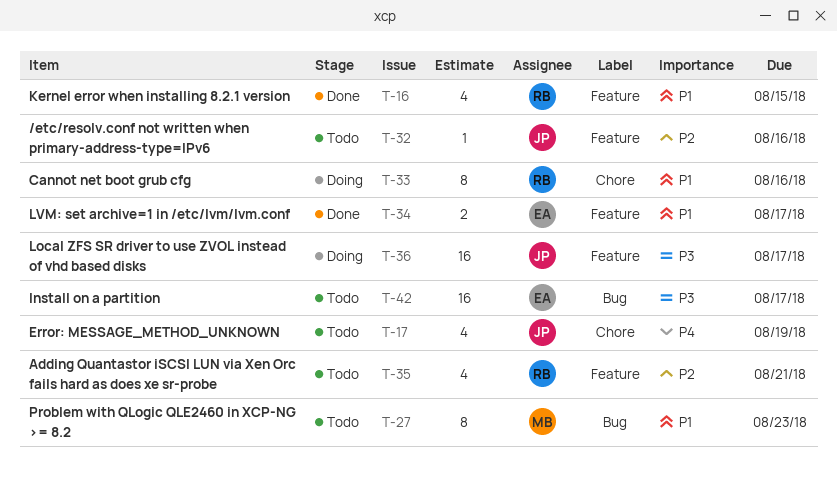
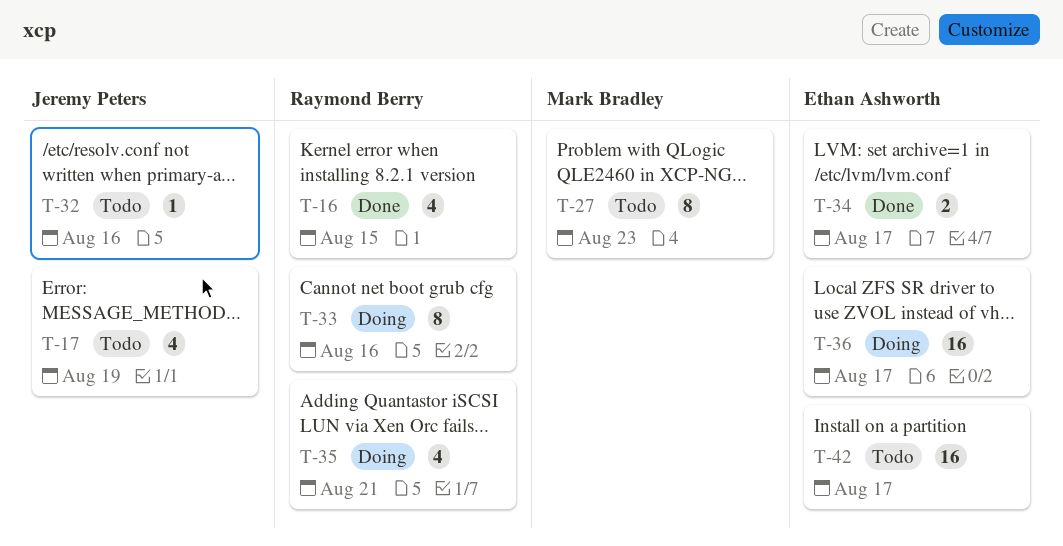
T-35, status: Todo -> Doing
T-36, owner: Jeremy Peters -> Ethan Ashworth

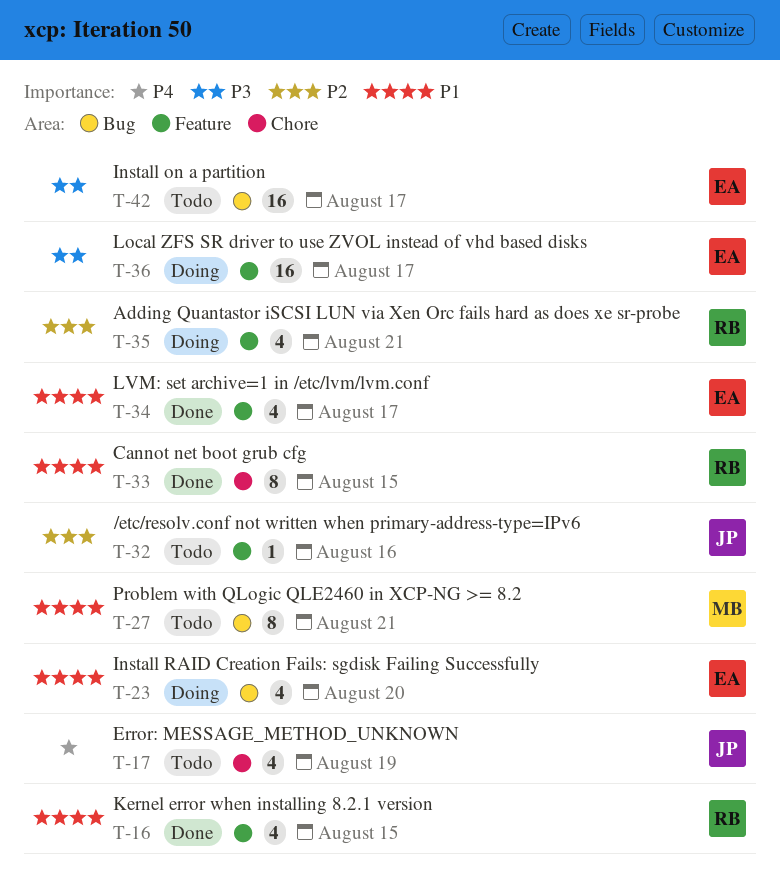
T-23: none -> present
T-27, due: Aug 23 -> Aug 21
T-33, status: Doing -> Done
T-33, due: Aug 16 -> Aug 15
T-34, estimate: 2 -> 4

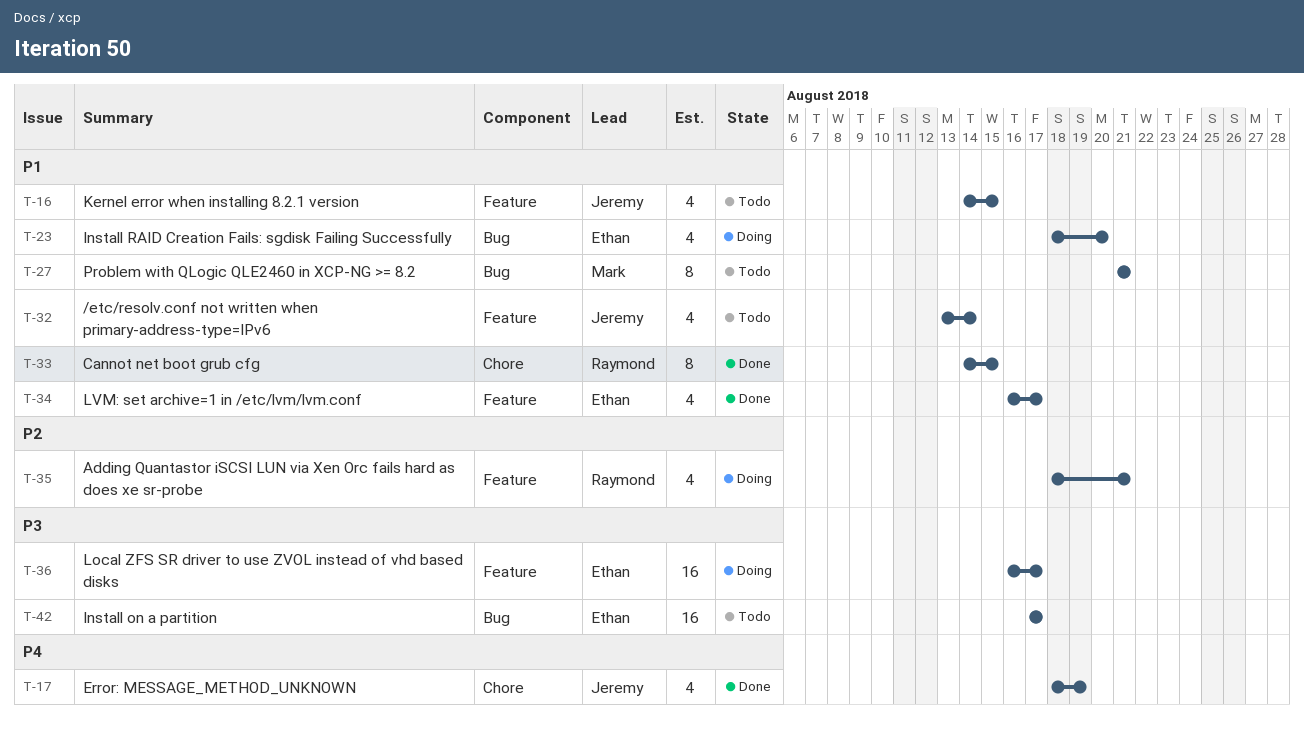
T-16, status: Done -> Todo
T-16, owner: Raymond -> Jeremy
T-17, status: Todo -> Done
T-32, priority: P2 -> P1
T-32, estimate: 1 -> 4
T-32, due: Aug 16 -> Aug 14

